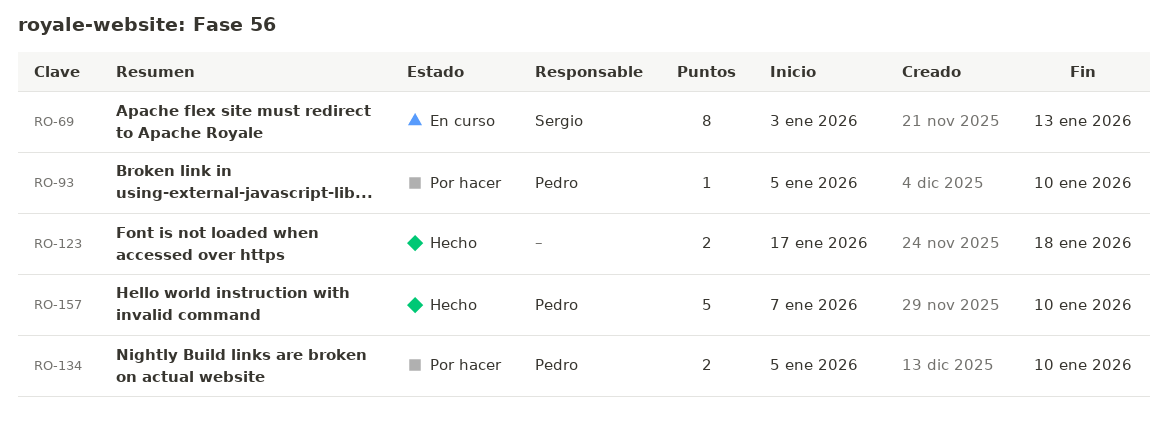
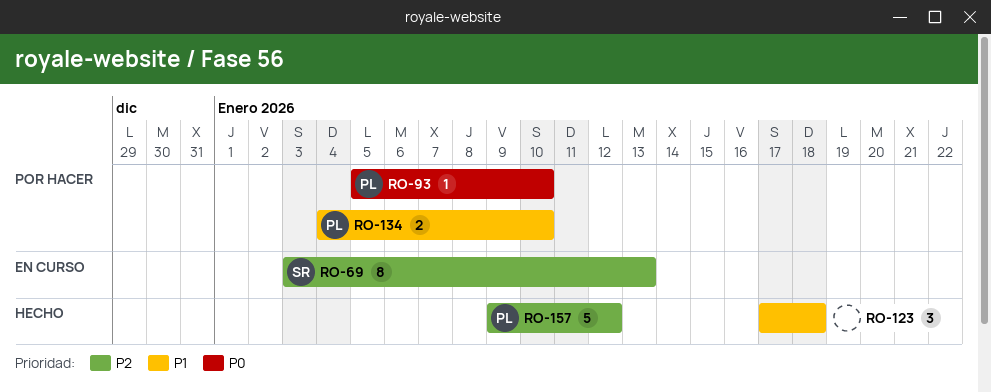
RO-123, estimate: 2 -> 3
RO-134, start: Jan 5 -> Jan 4
RO-157, start: Jan 7 -> Jan 9
RO-157, due: Jan 10 -> Jan 12

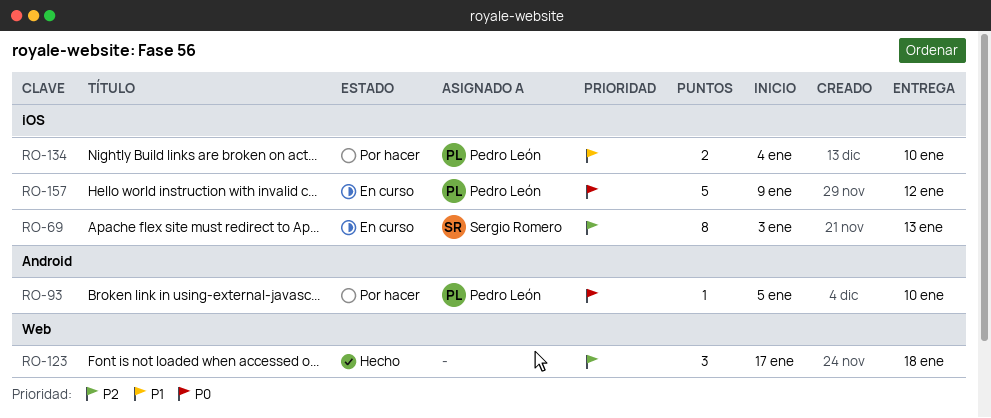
RO-123, priority: P1 -> P2
RO-157, status: Hecho -> En curso
RO-157, priority: P2 -> P0

